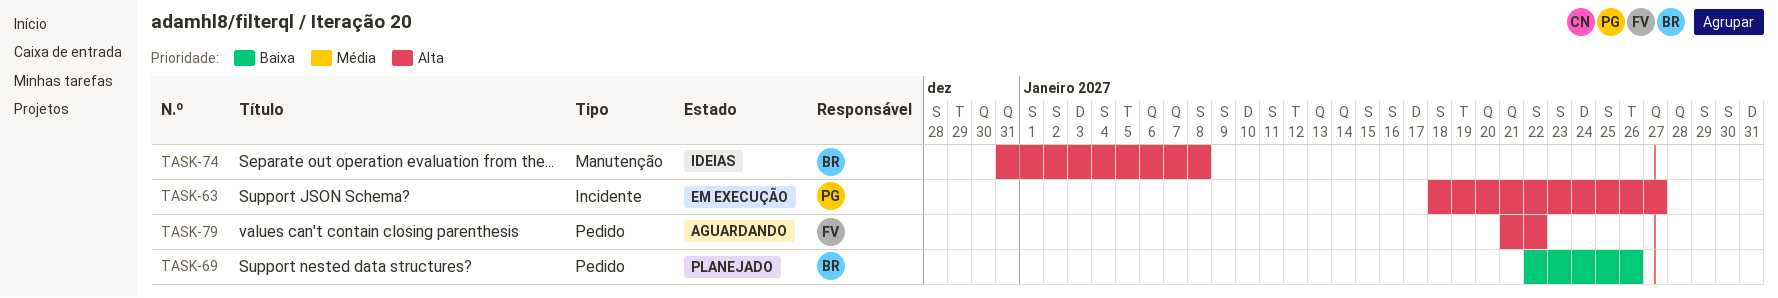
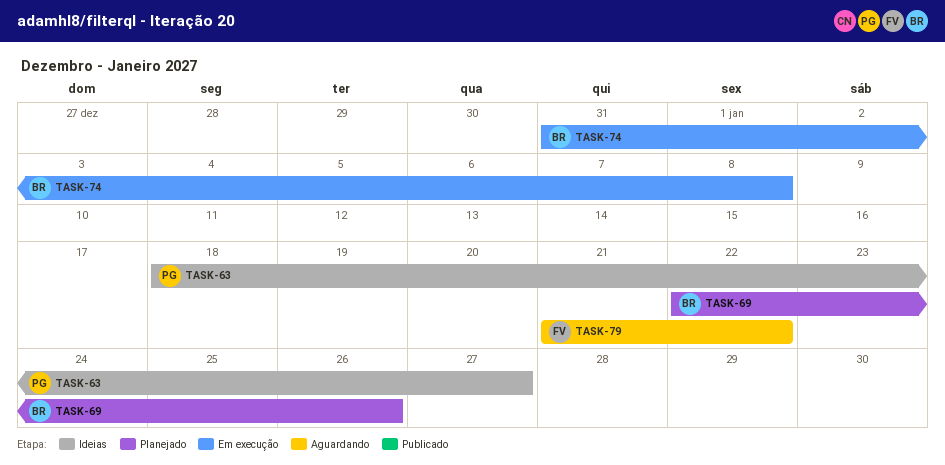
TASK-63, status: Em execução -> Ideias
TASK-74, status: Ideias -> Em execução

